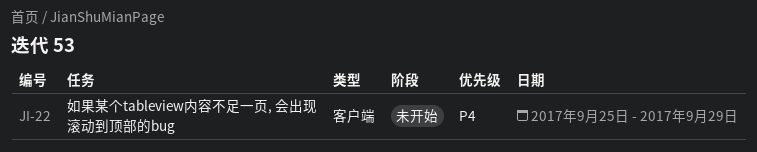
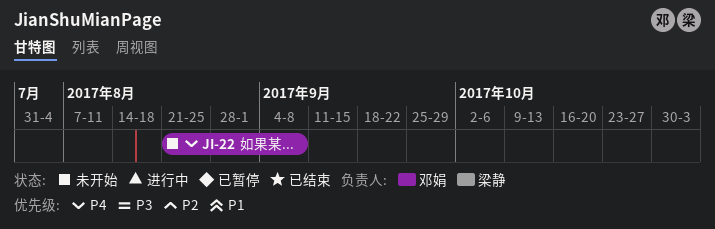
JI-22, start: Sep 25 -> Aug 21
JI-22, due: Sep 29 -> Sep 8

